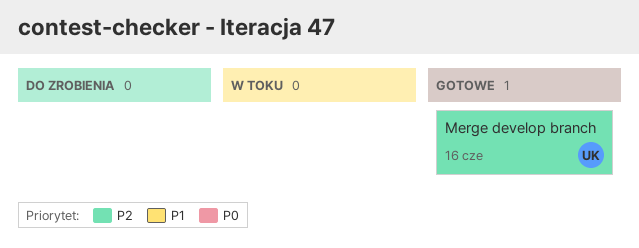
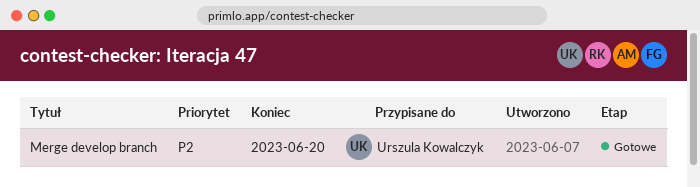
Merge develop branch, due: Jun 16 -> Jun 20

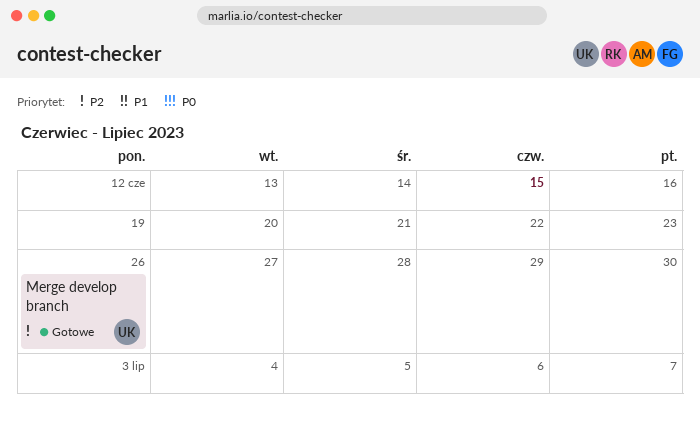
Merge develop branch, due: Jun 20 -> Jun 26

